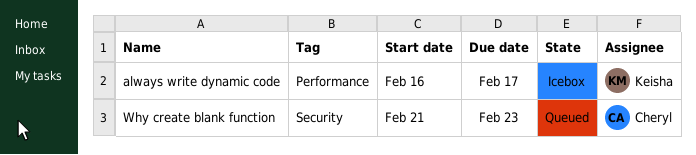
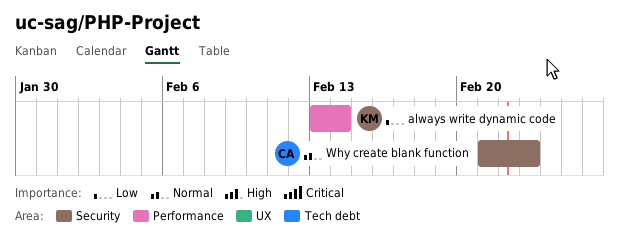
always write dynamic code, start: Feb 16 -> Feb 13
always write dynamic code, due: Feb 17 -> Feb 14

